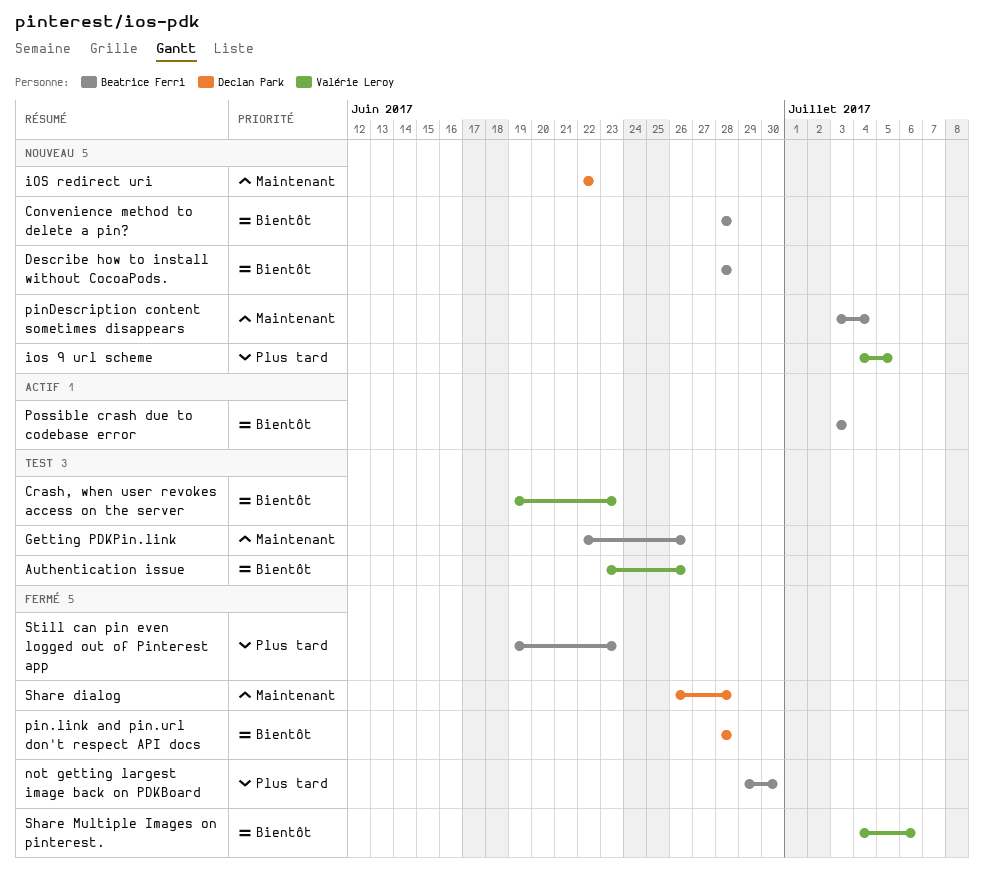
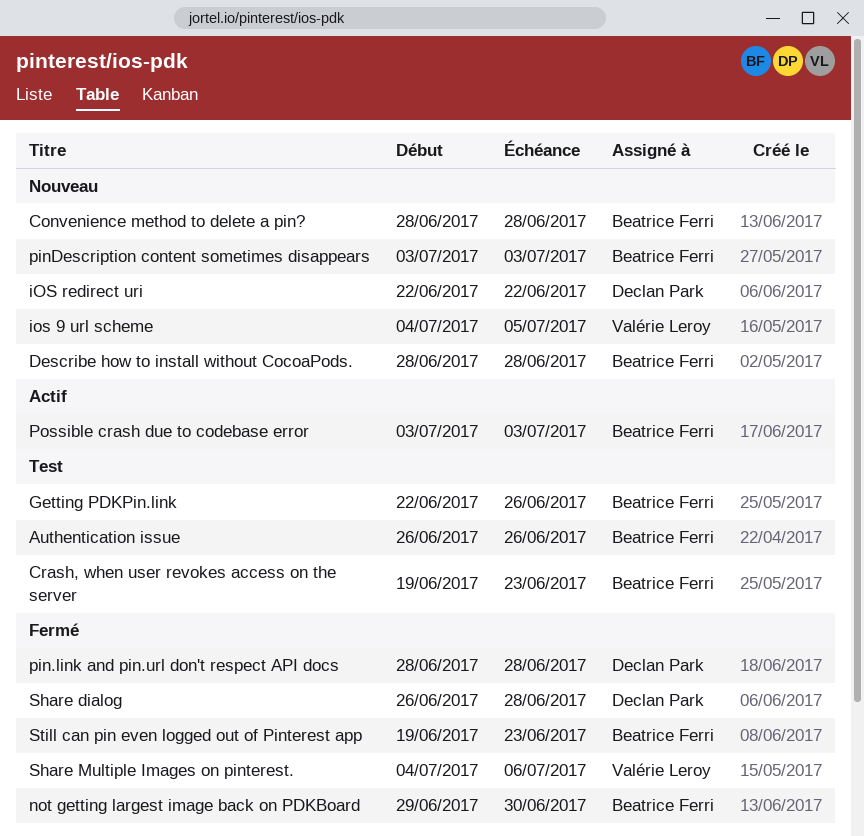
Authentication issue, owner: Valérie Leroy -> Beatrice Ferri
Authentication issue, start: Jun 23 -> Jun 26
Crash, when user revokes access on the server, owner: Valérie Leroy -> Beatrice Ferri
pinDescription content sometimes disappears, due: Jul 4 -> Jul 3

